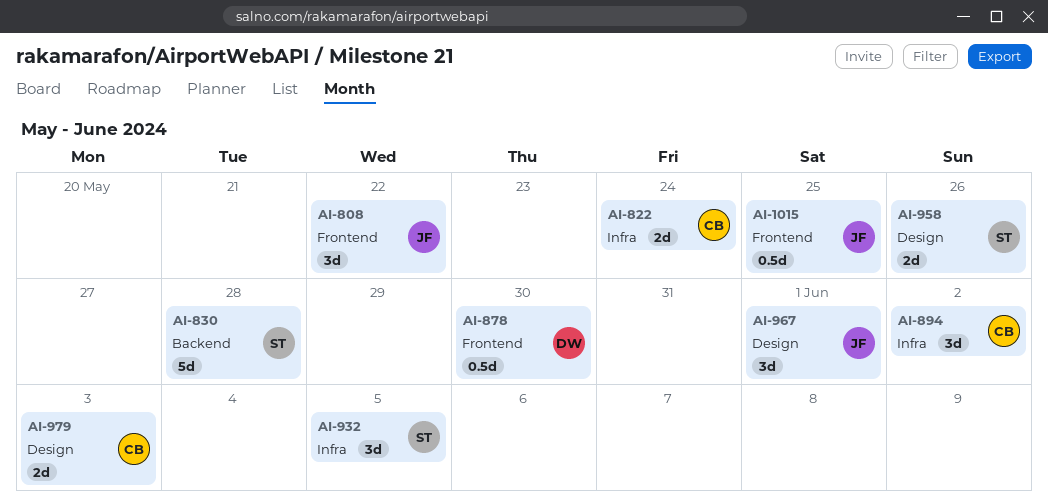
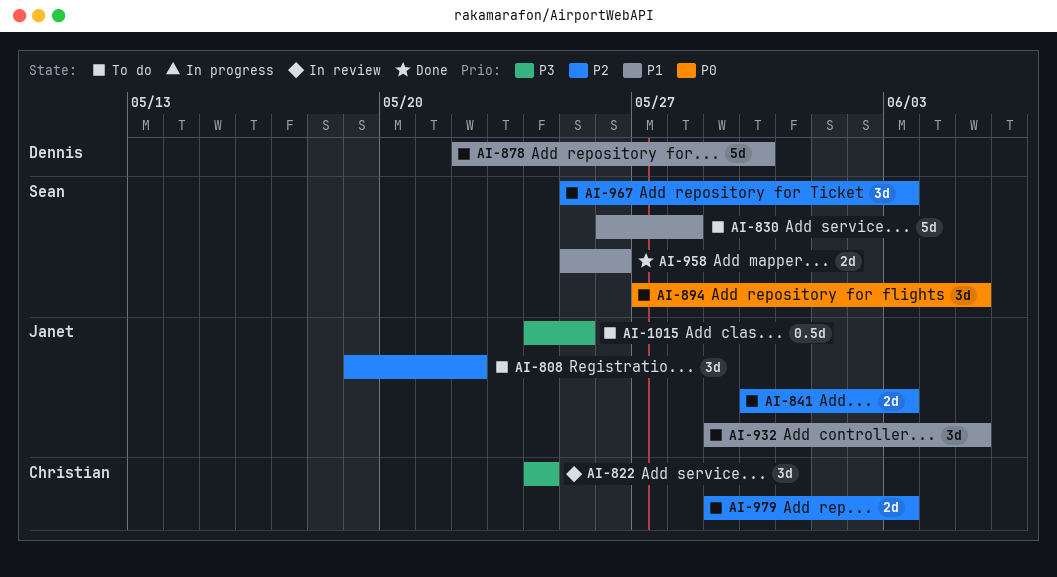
AI-822, estimate: 2d -> 3d
AI-841: none -> present
AI-878, estimate: 0.5d -> 5d
AI-894, owner: Christian -> Sean
AI-894, due: Jun 2 -> Jun 5
AI-932, owner: Sean -> Janet
AI-967, owner: Janet -> Sean
AI-967, due: Jun 1 -> Jun 3

